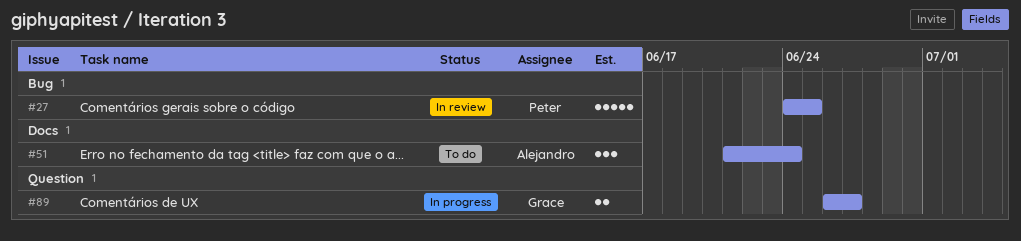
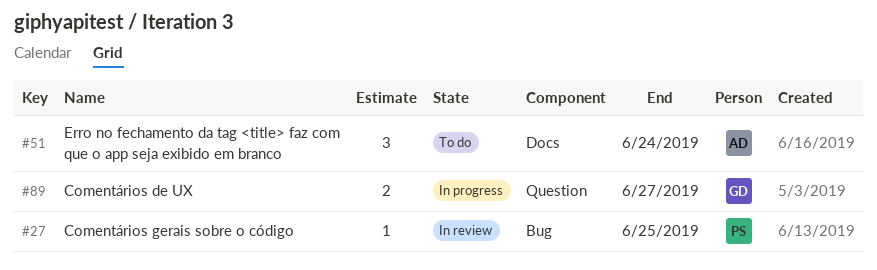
#27, estimate: 5 -> 1

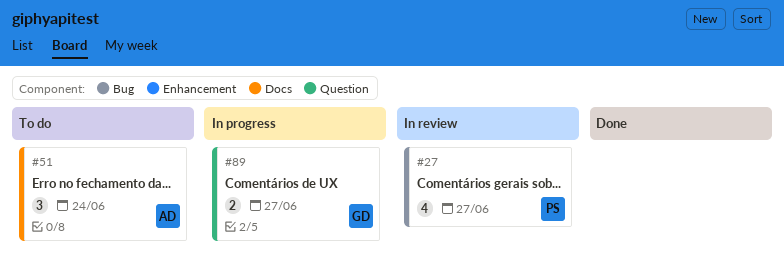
#27, estimate: 1 -> 4
#27, due: Jun 25 -> Jun 27

